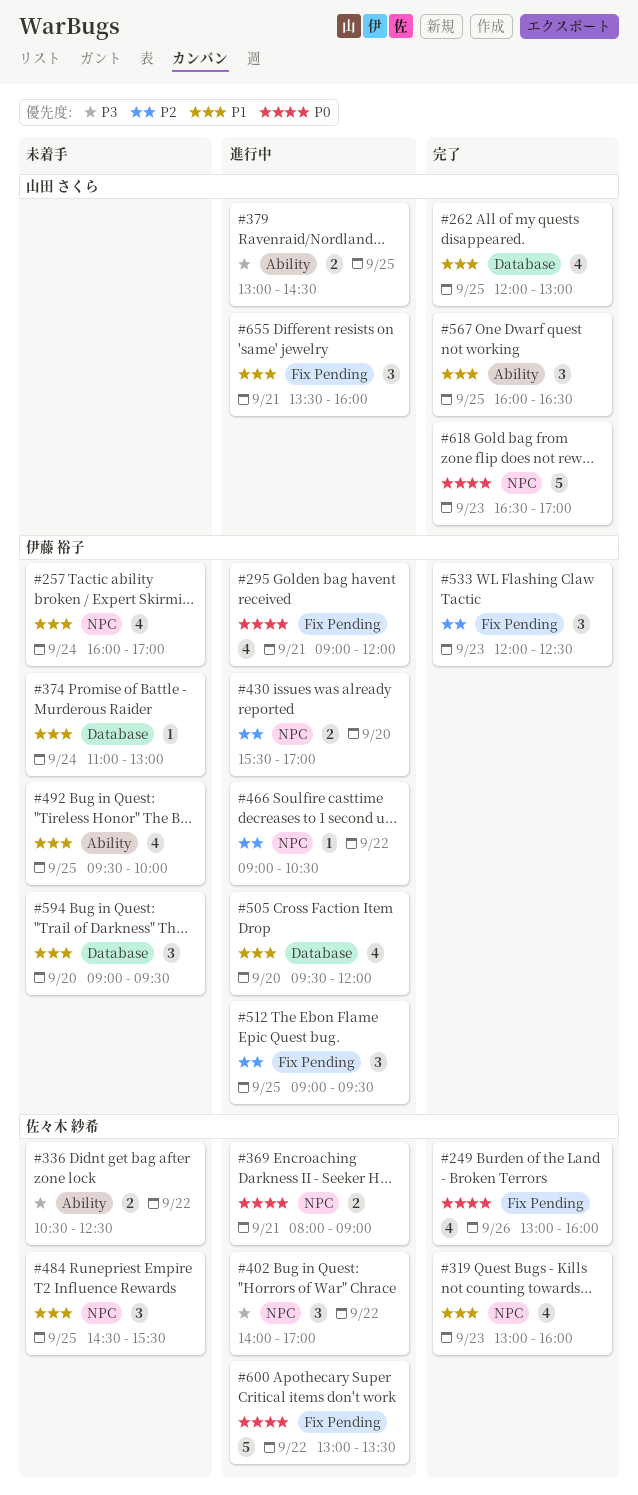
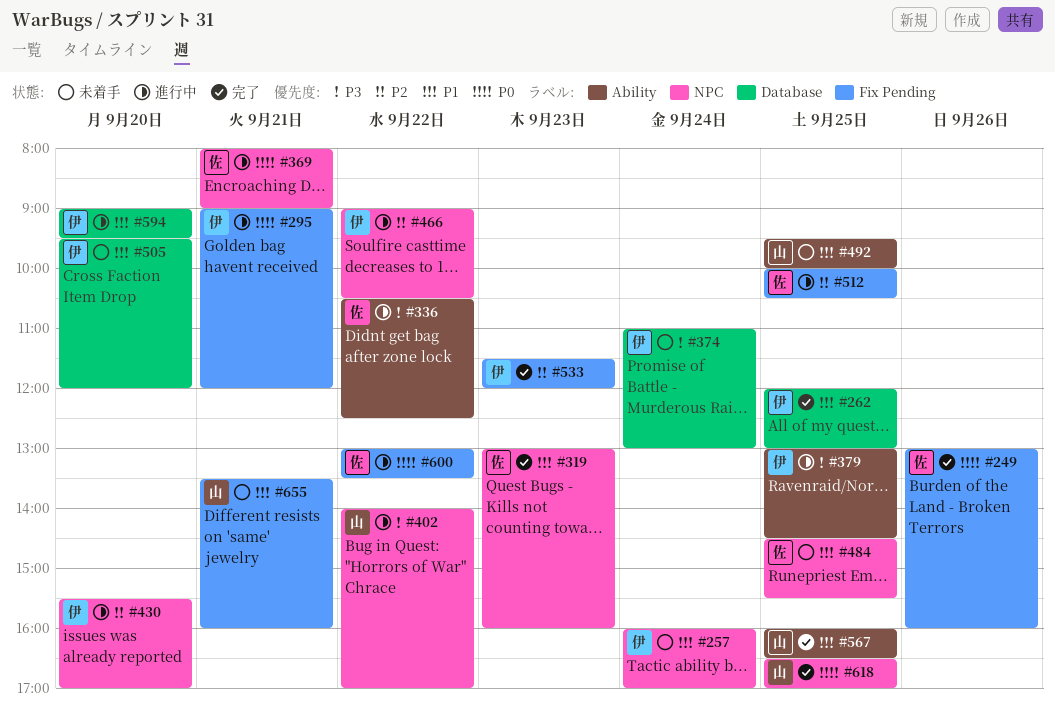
#262, owner: 山田 さくら -> 伊藤 裕子
#336, status: 未着手 -> 進行中
#374, priority: P1 -> P3
#379, owner: 山田 さくら -> 伊藤 裕子
#402, owner: 佐々木 紗希 -> 山田 さくら
#492, owner: 伊藤 裕子 -> 山田 さくら
#505, status: 進行中 -> 未着手
#512, owner: 伊藤 裕子 -> 佐々木 紗希
#512, begins: 09:00 -> 10:00
#512, ends: 09:30 -> 10:30
#533, begins: 12:00 -> 11:30
#533, ends: 12:30 -> 12:00
#594, status: 未着手 -> 進行中
#618, day: Sep 23 -> Sep 25
#655, status: 進行中 -> 未着手

